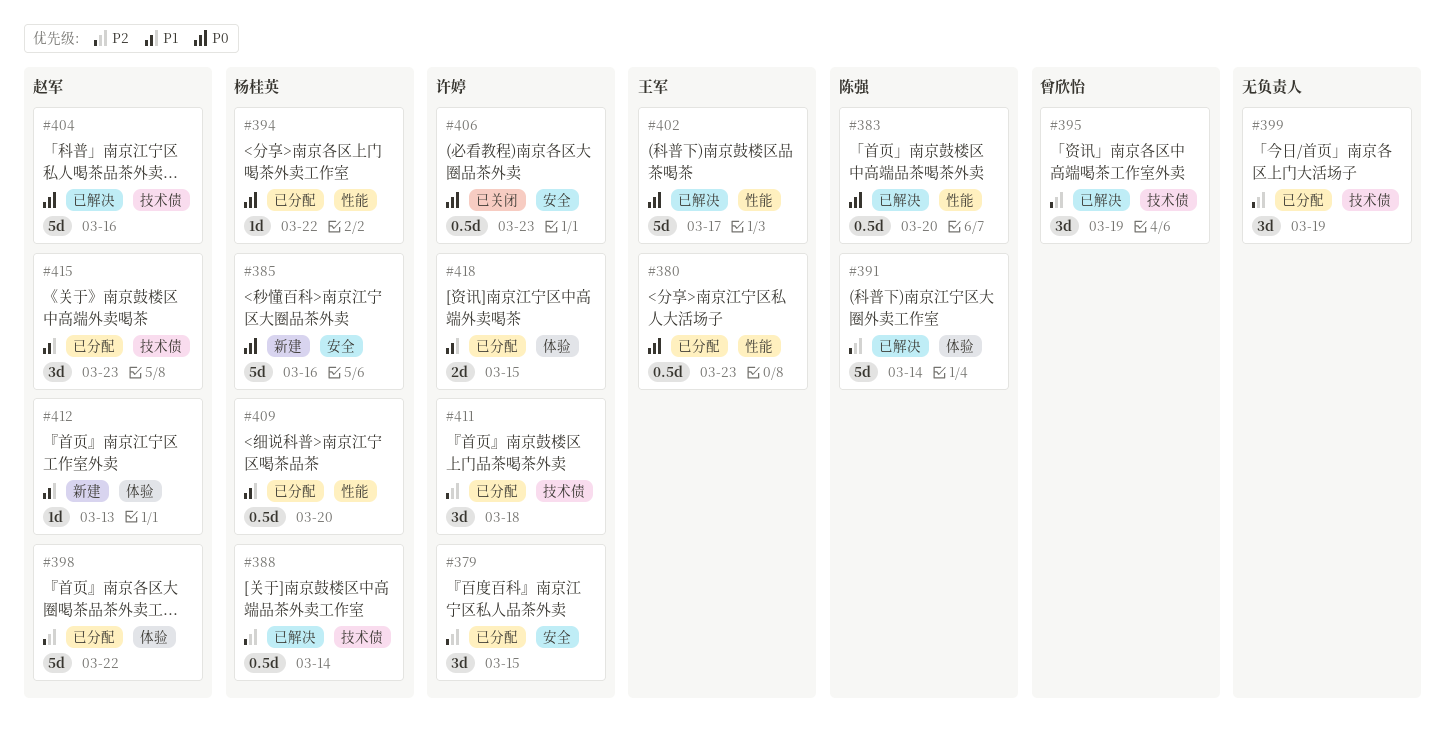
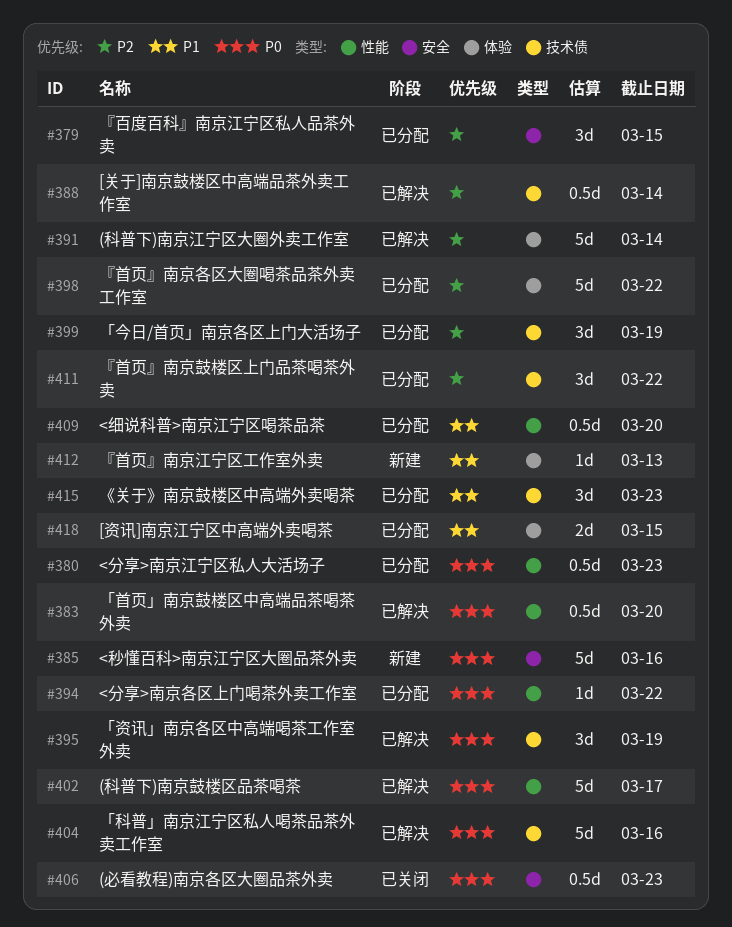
#395, priority: P2 -> P0
#411, due: Mar 18 -> Mar 22

